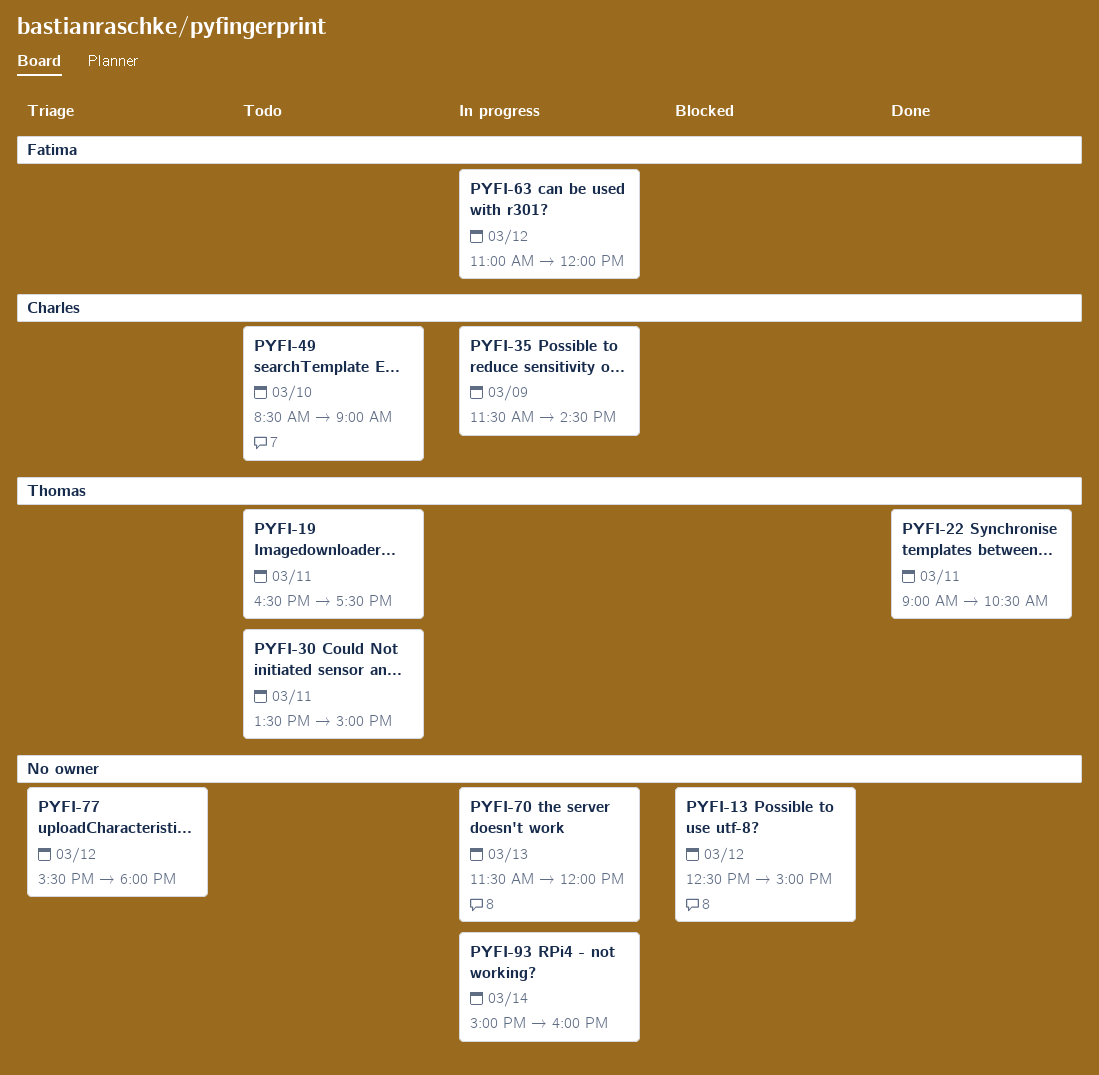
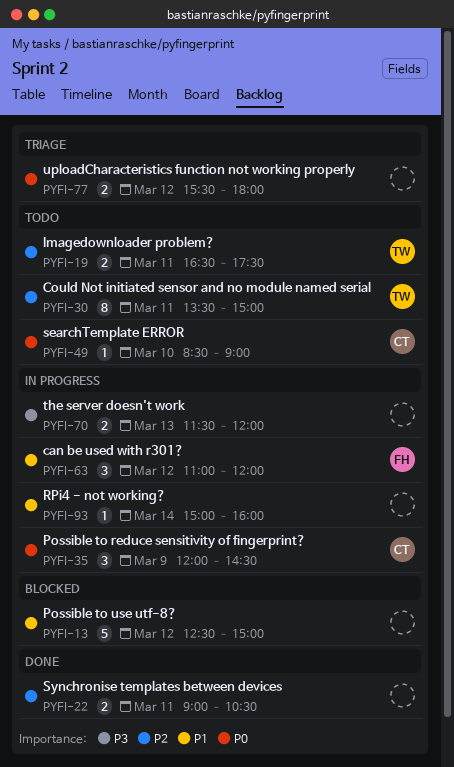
PYFI-22, owner: Thomas -> none
PYFI-35, begins: 11:30 -> 12:00

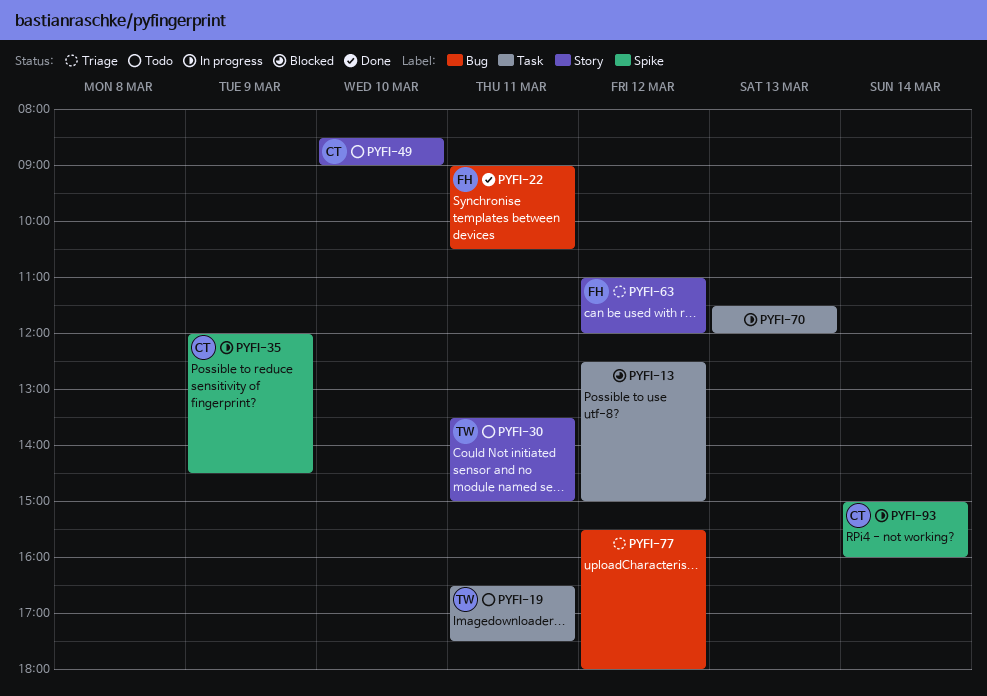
PYFI-22, owner: none -> FH
PYFI-63, status: In progress -> Triage
PYFI-93, owner: none -> CT

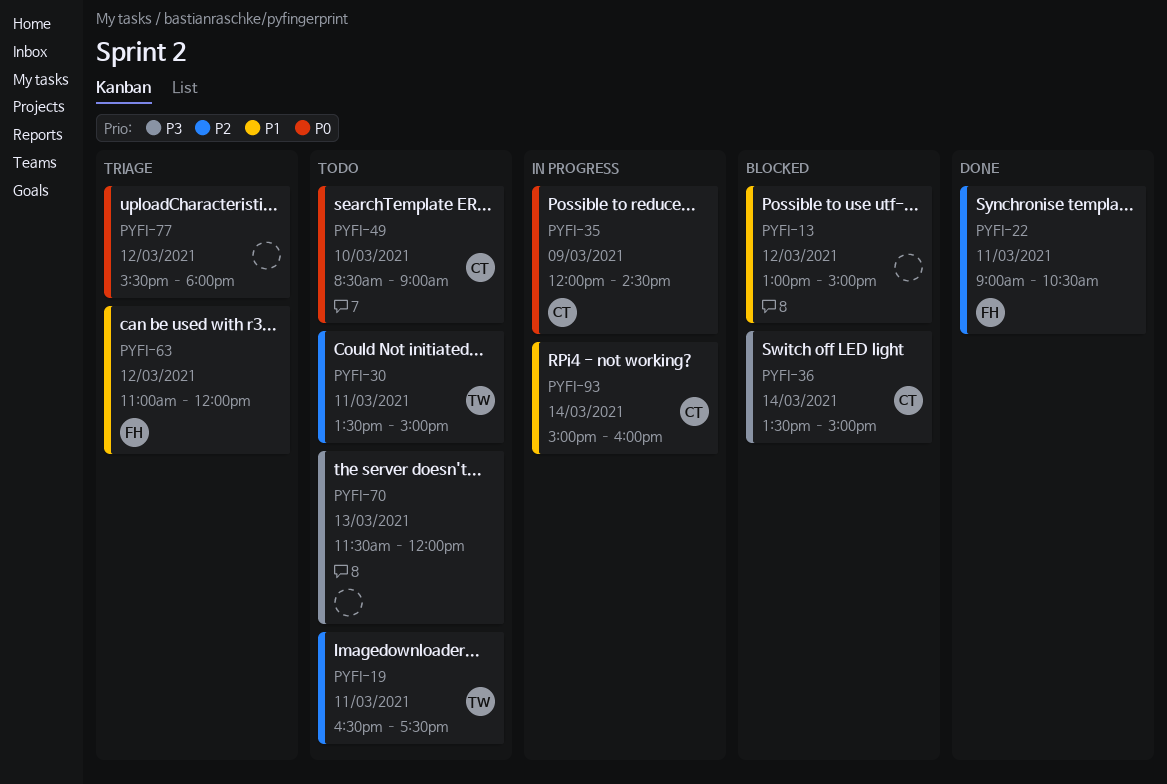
PYFI-13, begins: 12:30 -> 13:00
PYFI-36: none -> present
PYFI-70, status: In progress -> Todo

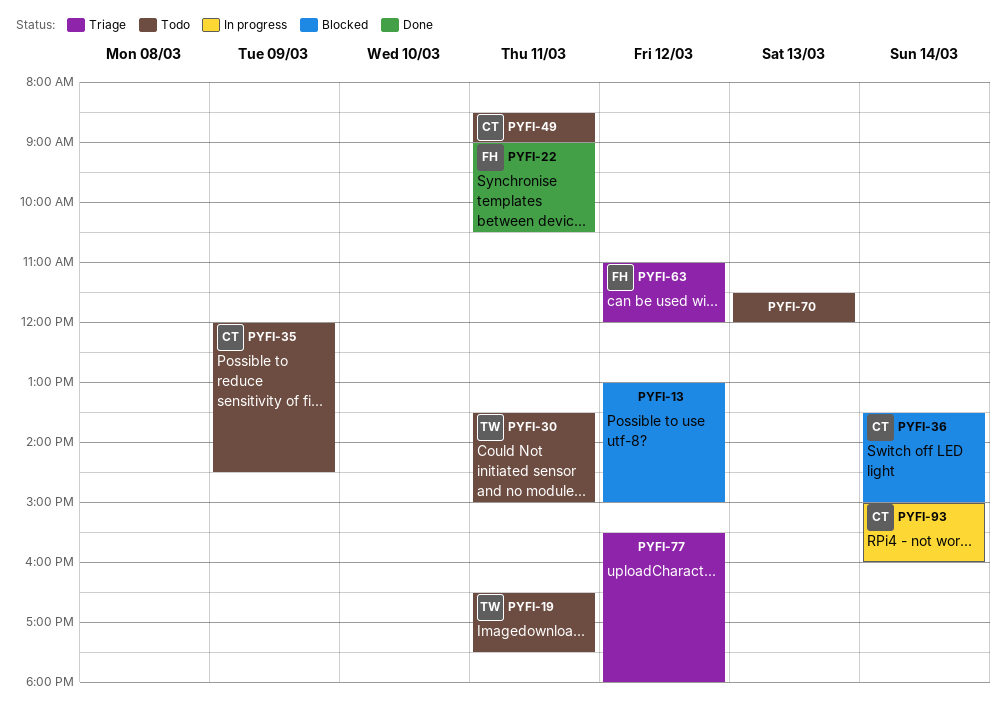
PYFI-35, status: In progress -> Todo
PYFI-49, day: Mar 10 -> Mar 11

